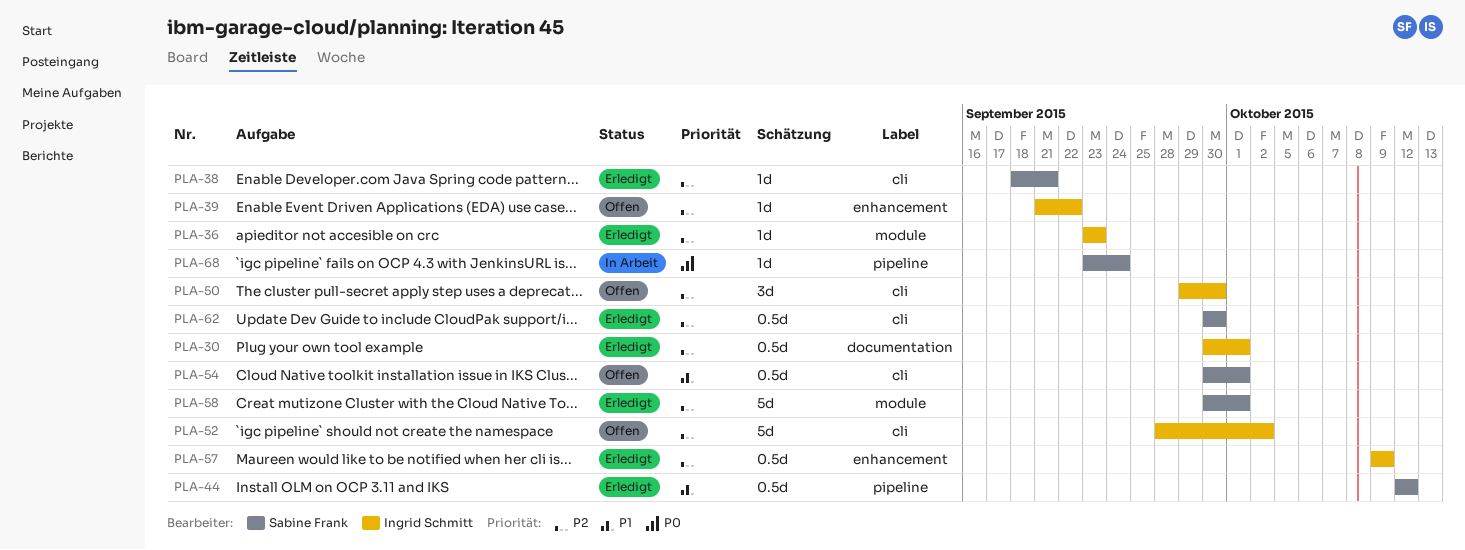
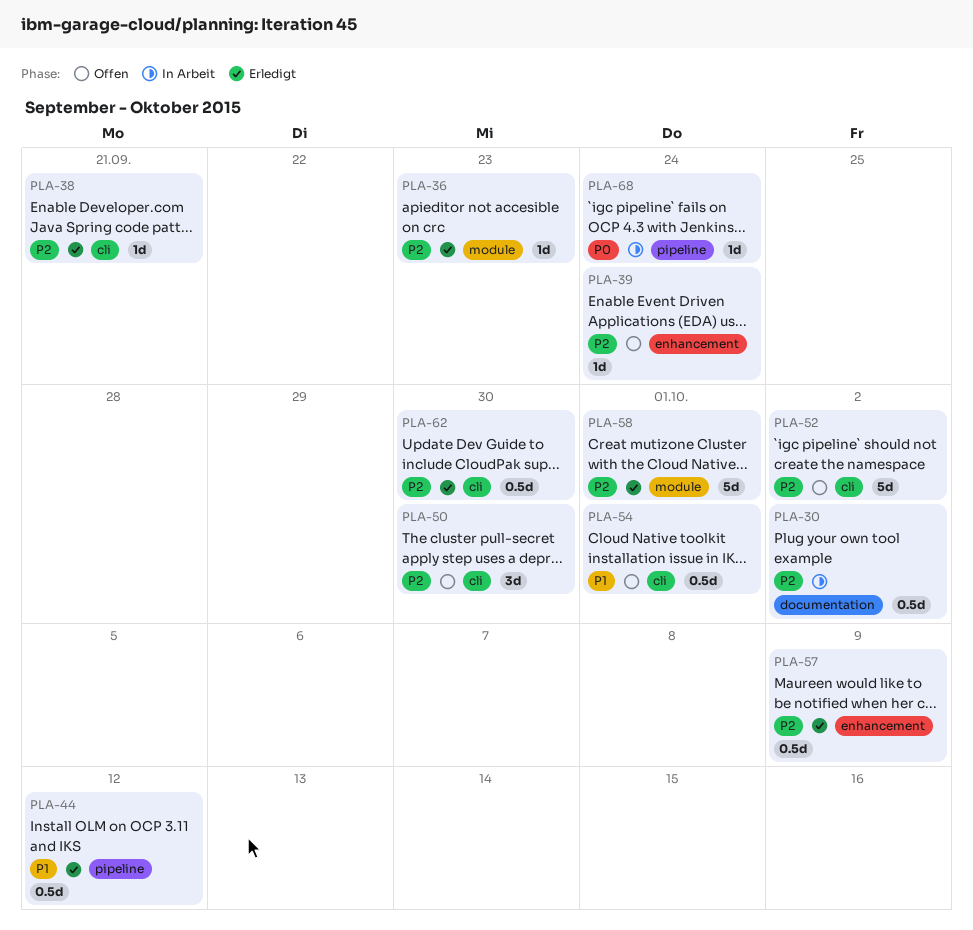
PLA-30, status: Erledigt -> In Arbeit
PLA-30, due: Oct 1 -> Oct 2
PLA-39, due: Sep 22 -> Sep 24

